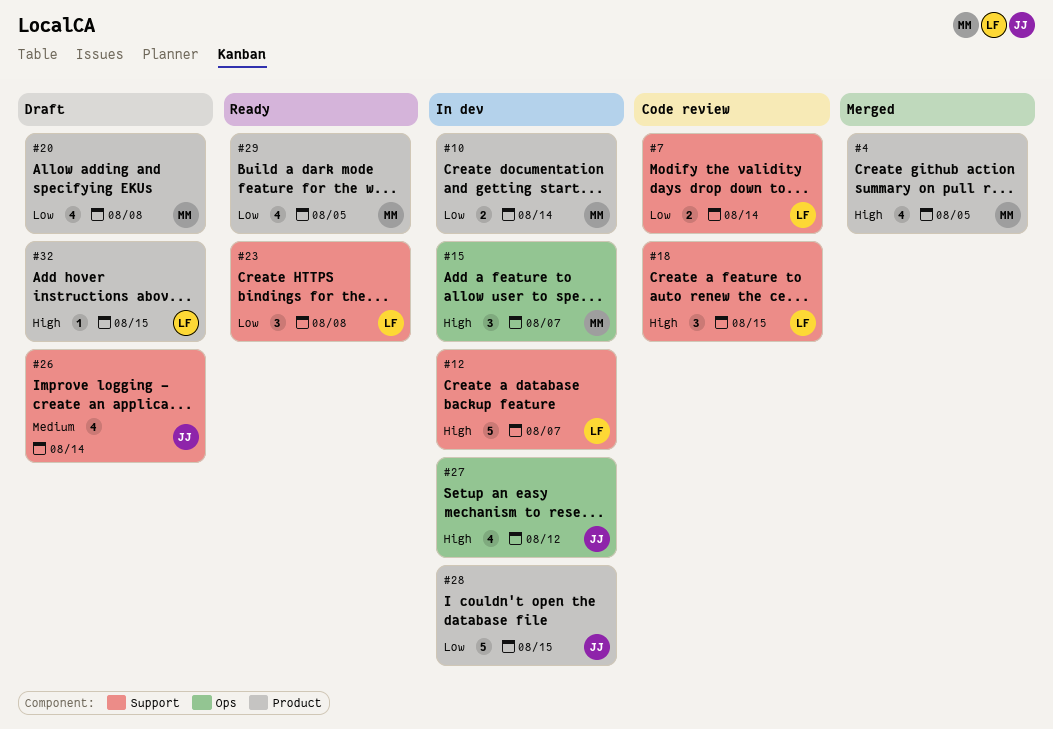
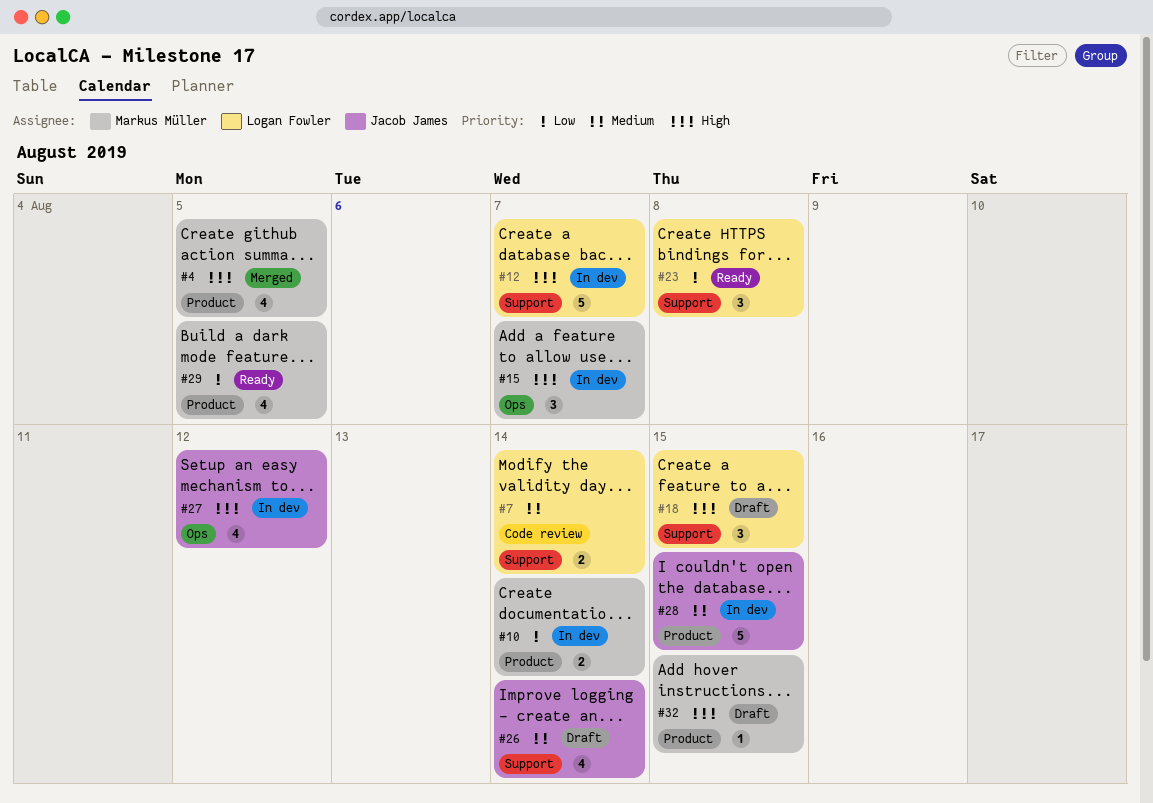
#7, priority: Low -> Medium
#18, status: Code review -> Draft
#20: present -> none
#28, priority: Low -> Medium
#32, owner: Logan Fowler -> Markus Müller

